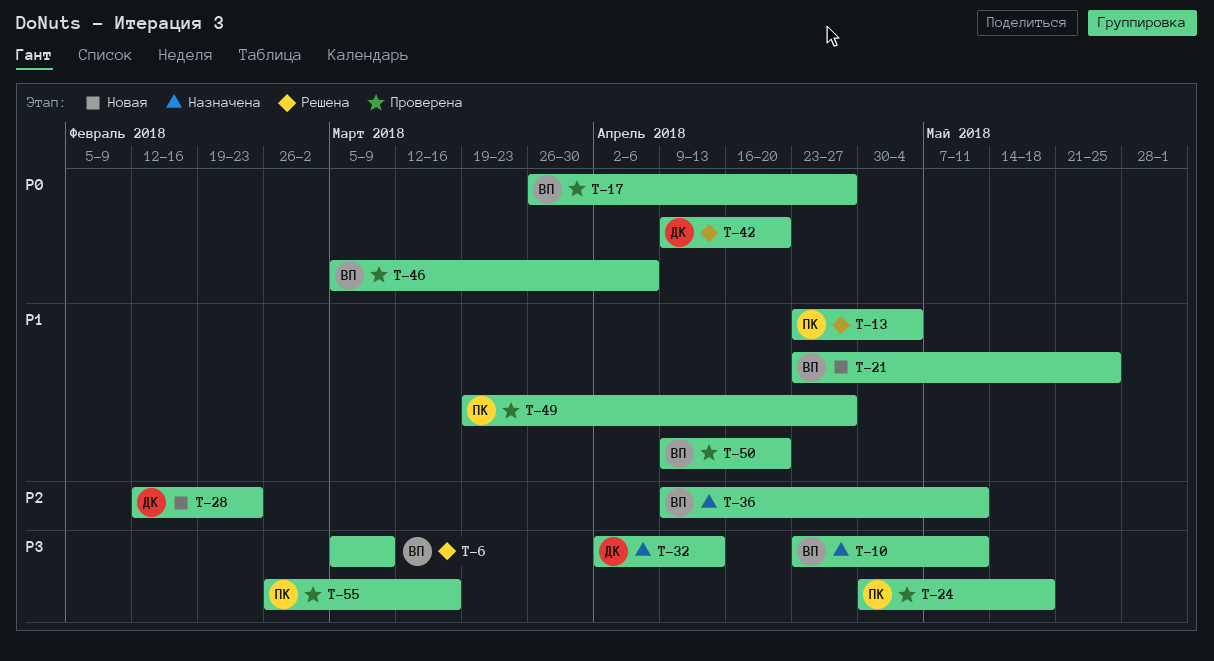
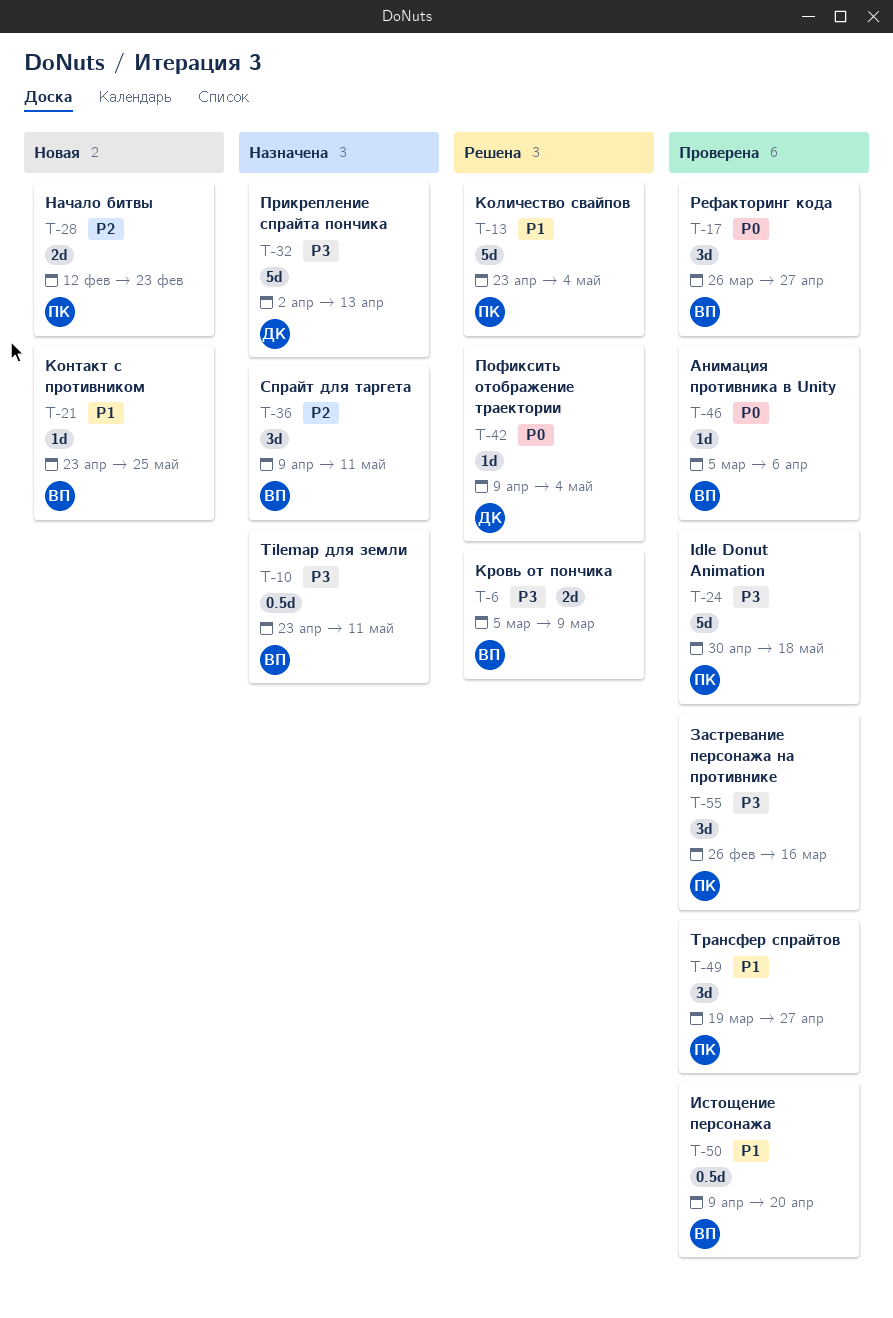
T-28, owner: ДК -> ПК
T-42, due: Apr 20 -> May 4

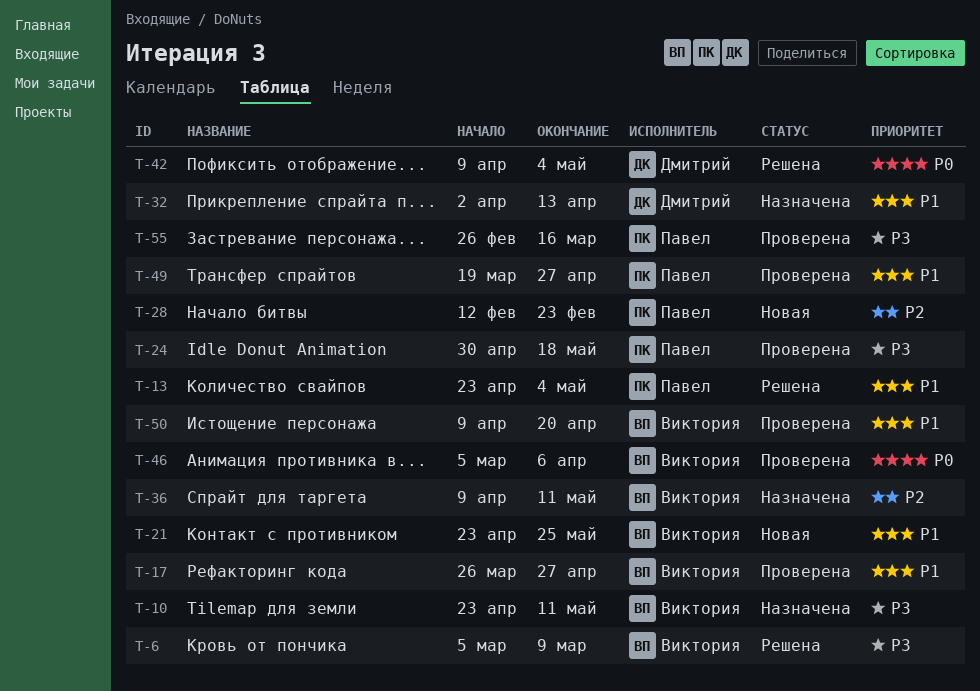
T-17, priority: P0 -> P1
T-32, priority: P3 -> P1

